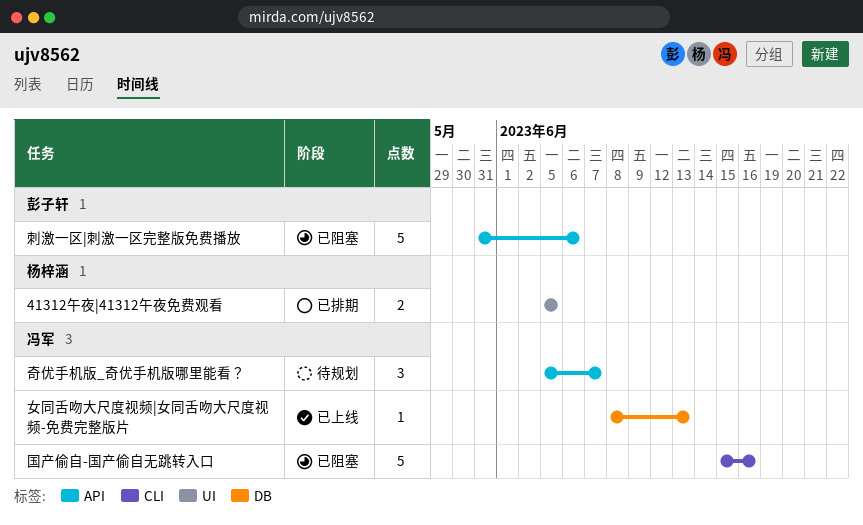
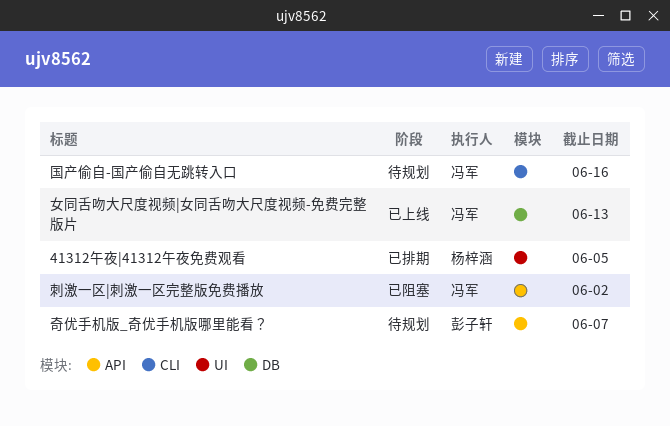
刺激一区|刺激一区完整版免费播放, owner: 彭子轩 -> 冯军
刺激一区|刺激一区完整版免费播放, due: Jun 6 -> Jun 2
国产偷自-国产偷自无跳转入口, status: 已阻塞 -> 待规划
奇优手机版_奇优手机版哪里能看？, owner: 冯军 -> 彭子轩

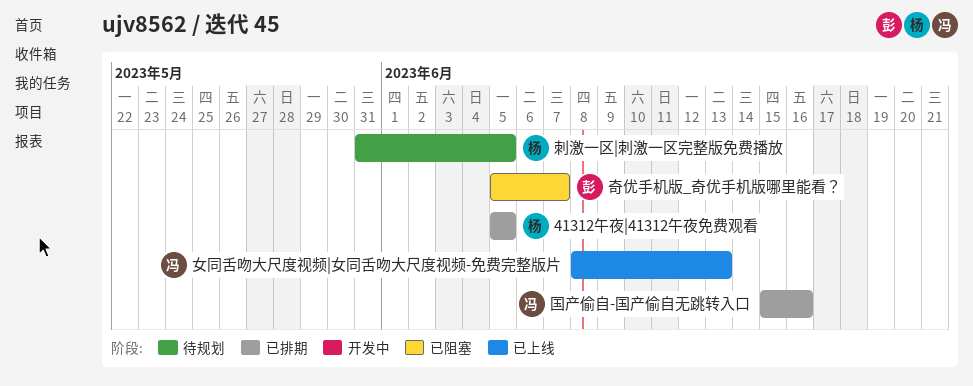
刺激一区|刺激一区完整版免费播放, status: 已阻塞 -> 待规划
刺激一区|刺激一区完整版免费播放, owner: 冯军 -> 杨梓涵
刺激一区|刺激一区完整版免费播放, due: Jun 2 -> Jun 5
国产偷自-国产偷自无跳转入口, status: 待规划 -> 已排期
奇优手机版_奇优手机版哪里能看？, status: 待规划 -> 已阻塞

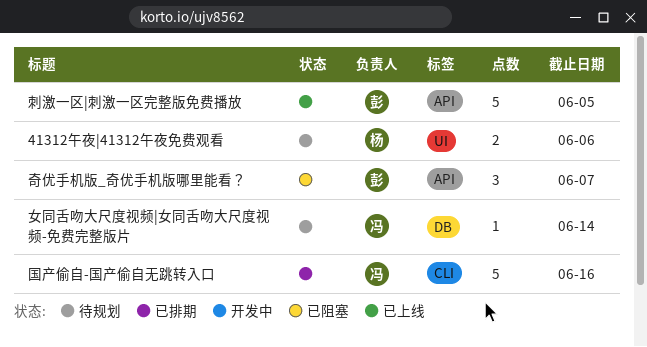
41312午夜|41312午夜免费观看, status: 已排期 -> 待规划
41312午夜|41312午夜免费观看, due: Jun 5 -> Jun 6
刺激一区|刺激一区完整版免费播放, status: 待规划 -> 已上线
刺激一区|刺激一区完整版免费播放, owner: 杨 -> 彭
女同舌吻大尺度视频|女同舌吻大尺度视频-免费完整版片, status: 已上线 -> 待规划
女同舌吻大尺度视频|女同舌吻大尺度视频-免费完整版片, due: Jun 13 -> Jun 14

